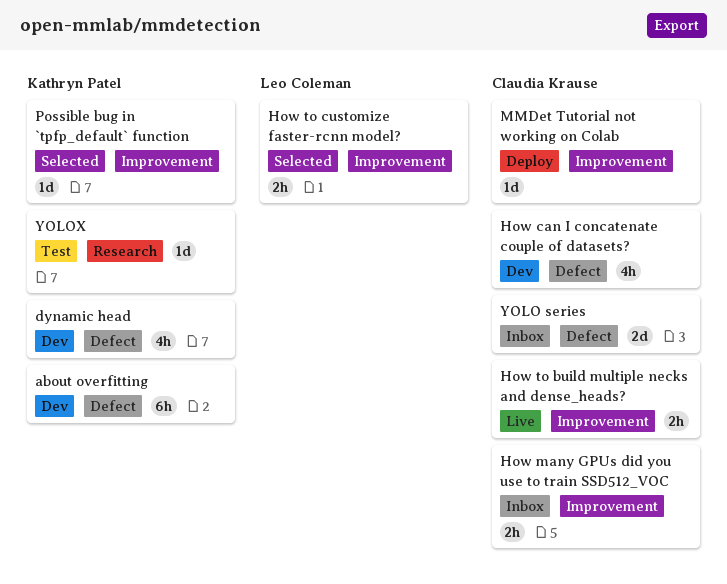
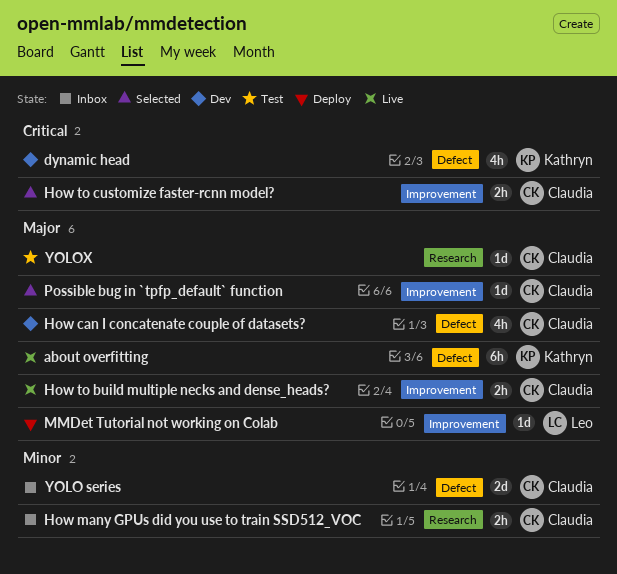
about overfitting, status: Dev -> Live
How many GPUs did you use to train SSD512_VOC, label: Improvement -> Research
How to customize faster-rcnn model?, owner: Leo Coleman -> Claudia Krause
MMDet Tutorial not working on Colab, owner: Claudia Krause -> Leo Coleman
Possible bug in `tpfp_default` function, owner: Kathryn Patel -> Claudia Krause
YOLOX, owner: Kathryn Patel -> Claudia Krause

